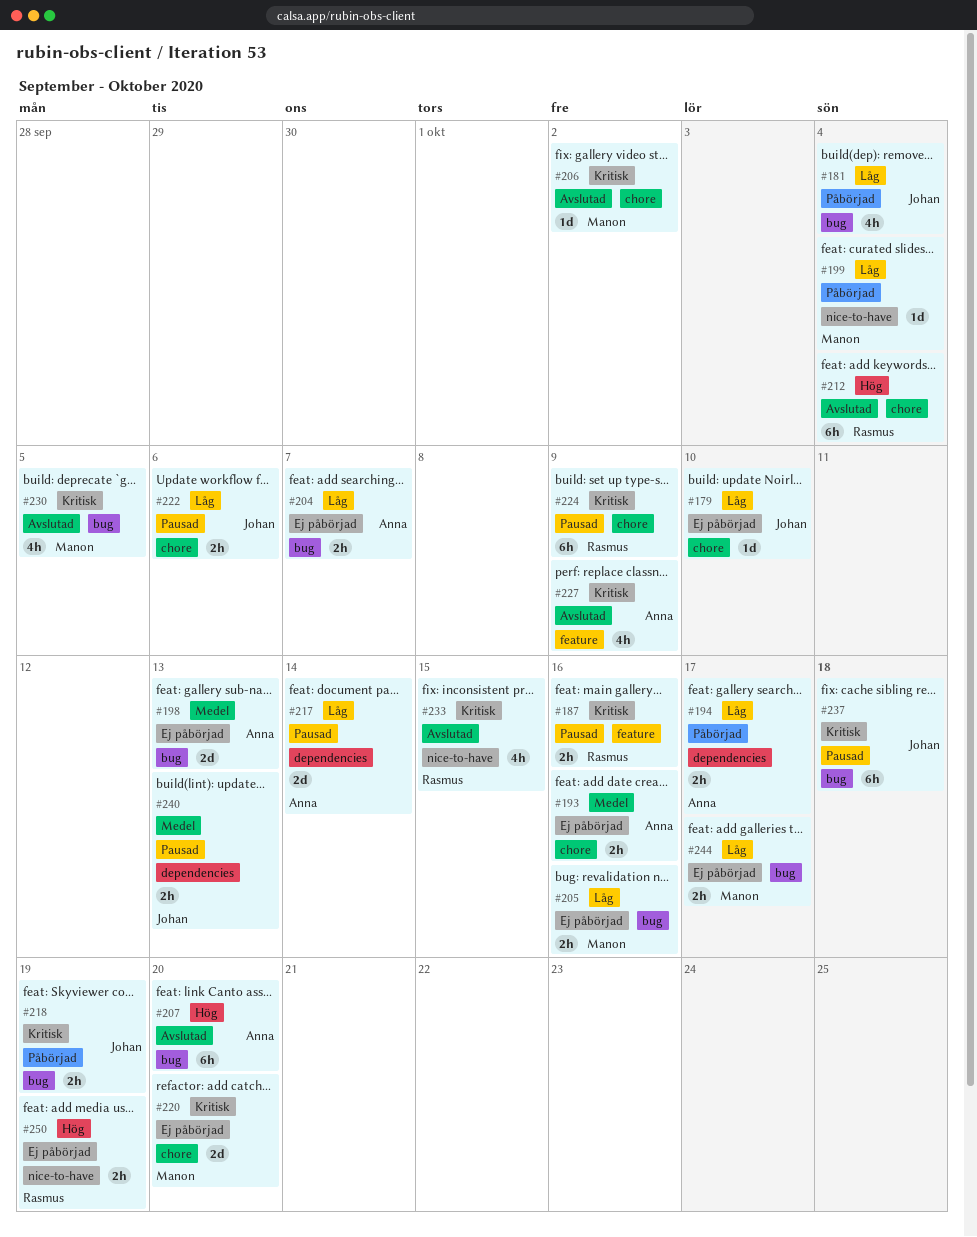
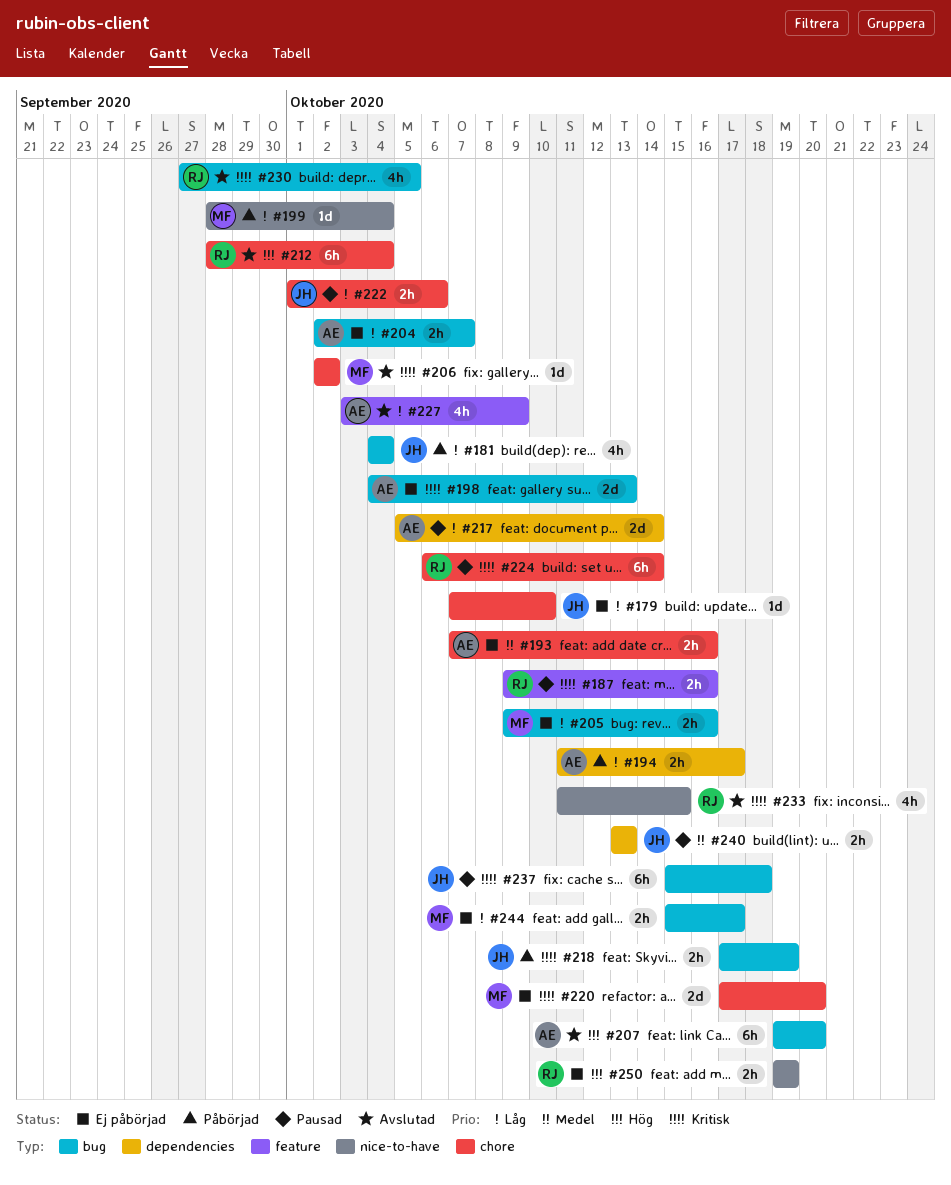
#198, priority: Medel -> Kritisk
#224, due: Oct 9 -> Oct 14
#227, priority: Kritisk -> Låg
#230, owner: Manon -> Rasmus

